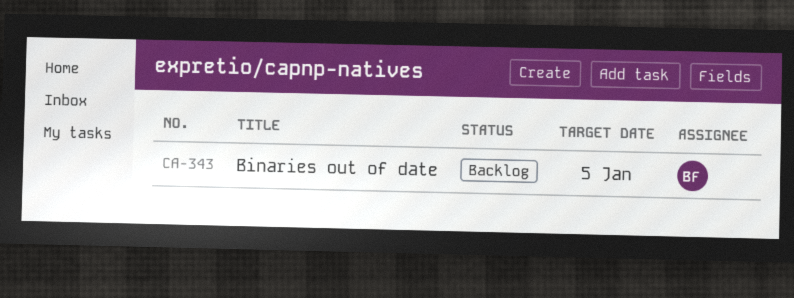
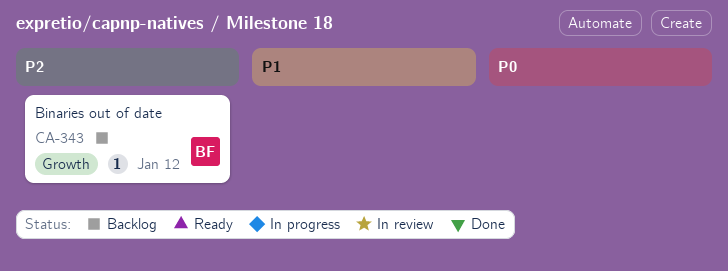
CA-343, due: Jan 5 -> Jan 12

